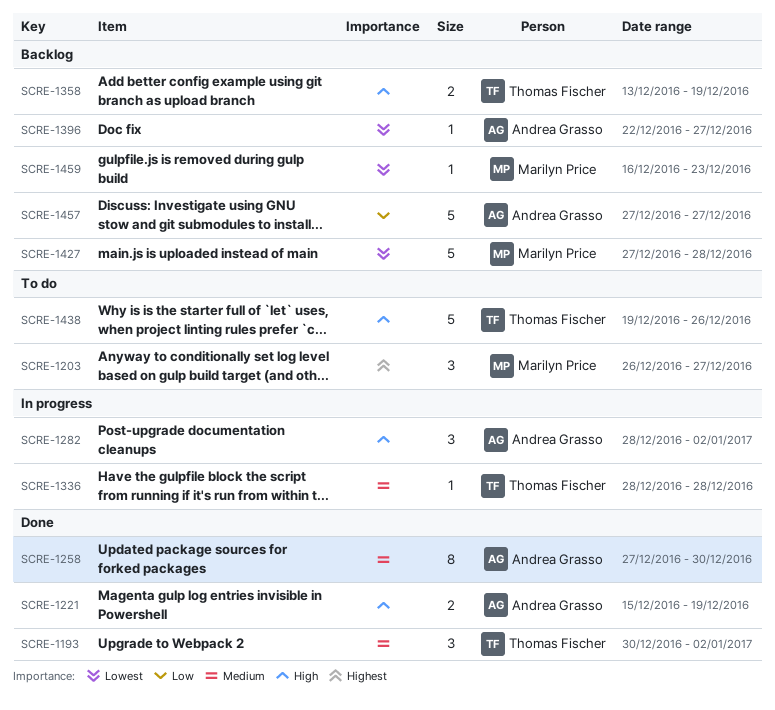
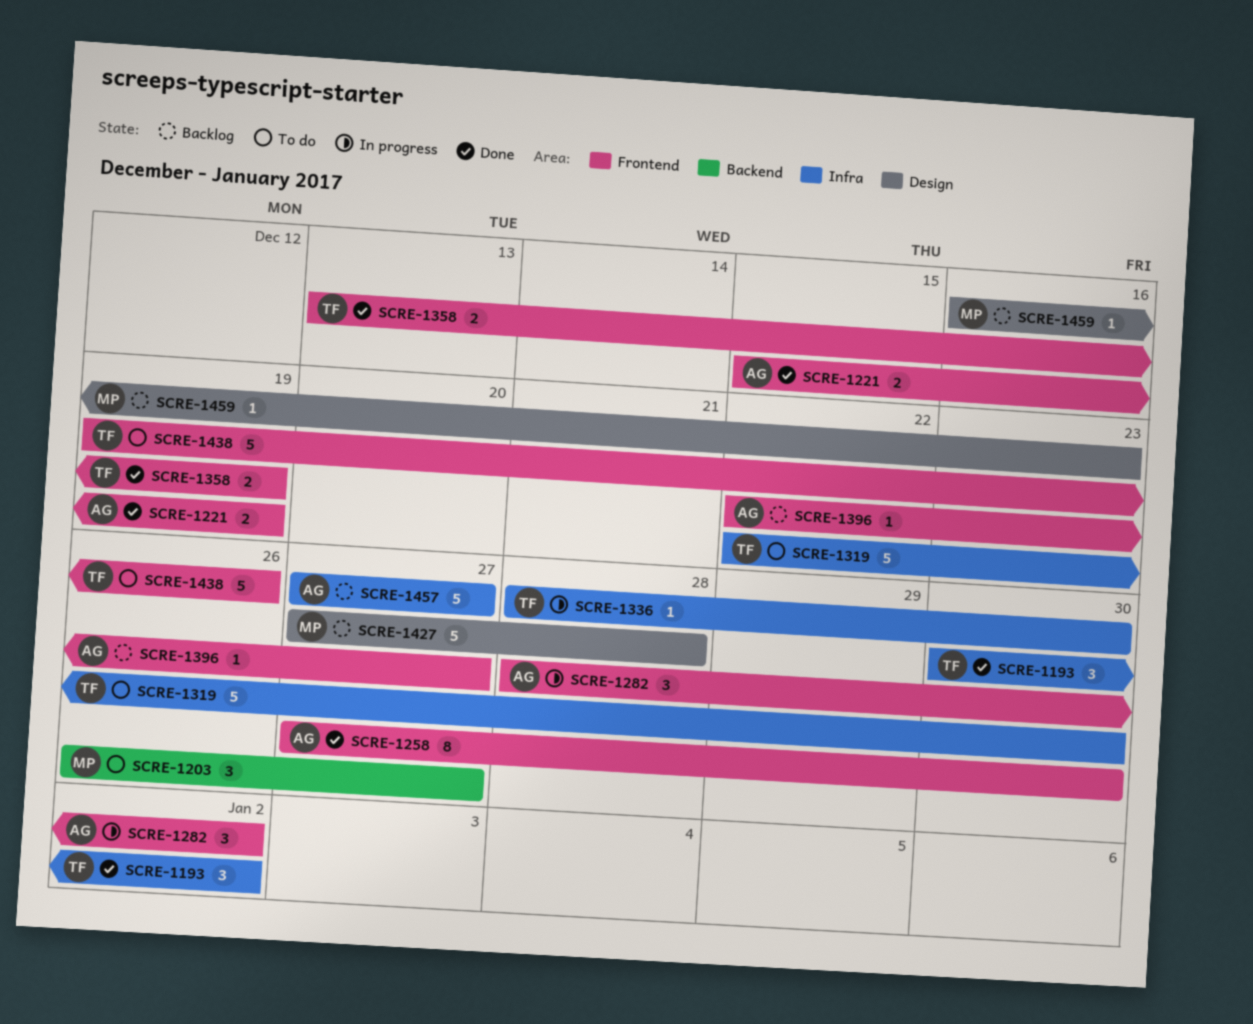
SCRE-1319: none -> present
SCRE-1336, due: Dec 28 -> Dec 30
SCRE-1358, status: Backlog -> Done

